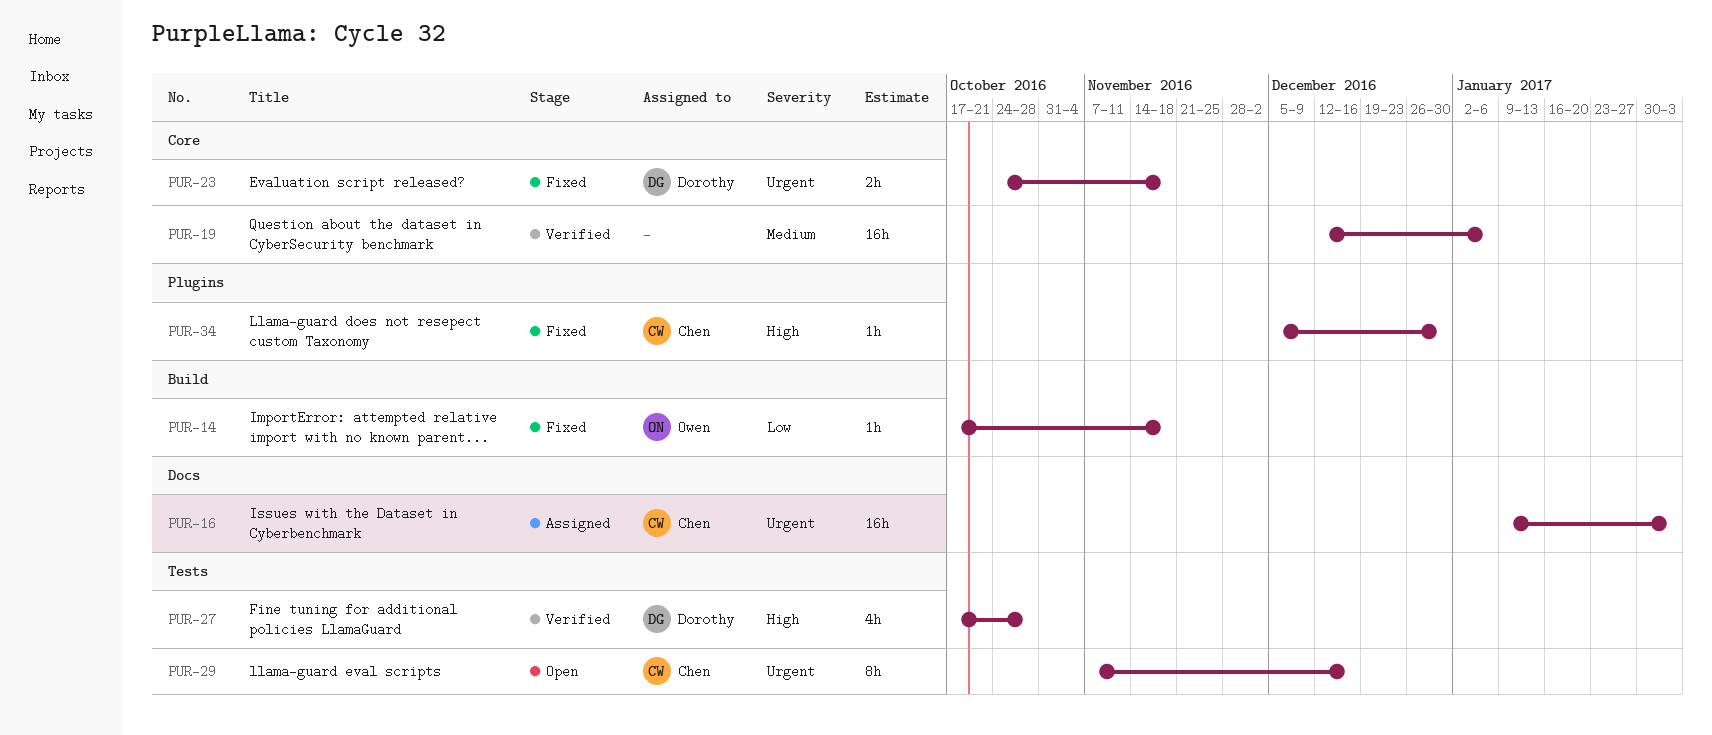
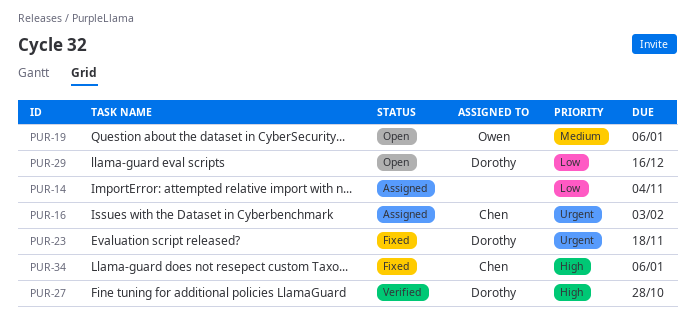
PUR-14, status: Fixed -> Assigned
PUR-14, owner: Owen -> none
PUR-14, due: Nov 18 -> Nov 4
PUR-19, status: Verified -> Open
PUR-19, owner: none -> Owen
PUR-29, owner: Chen -> Dorothy
PUR-29, priority: Urgent -> Low
PUR-34, due: Dec 30 -> Jan 6

